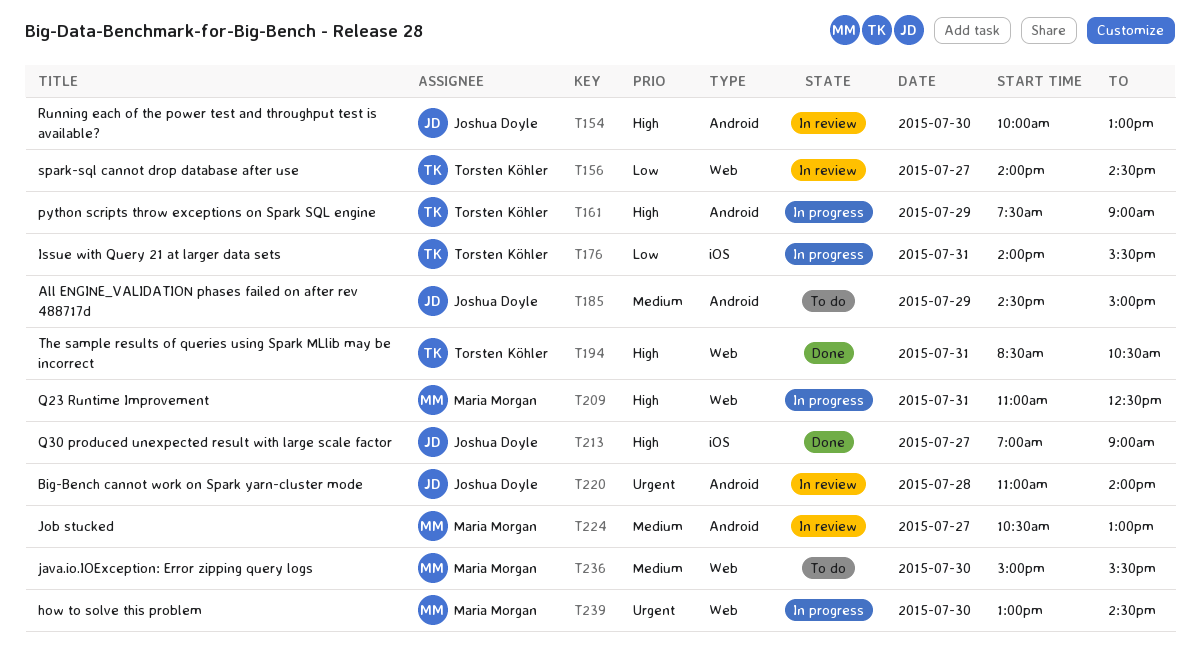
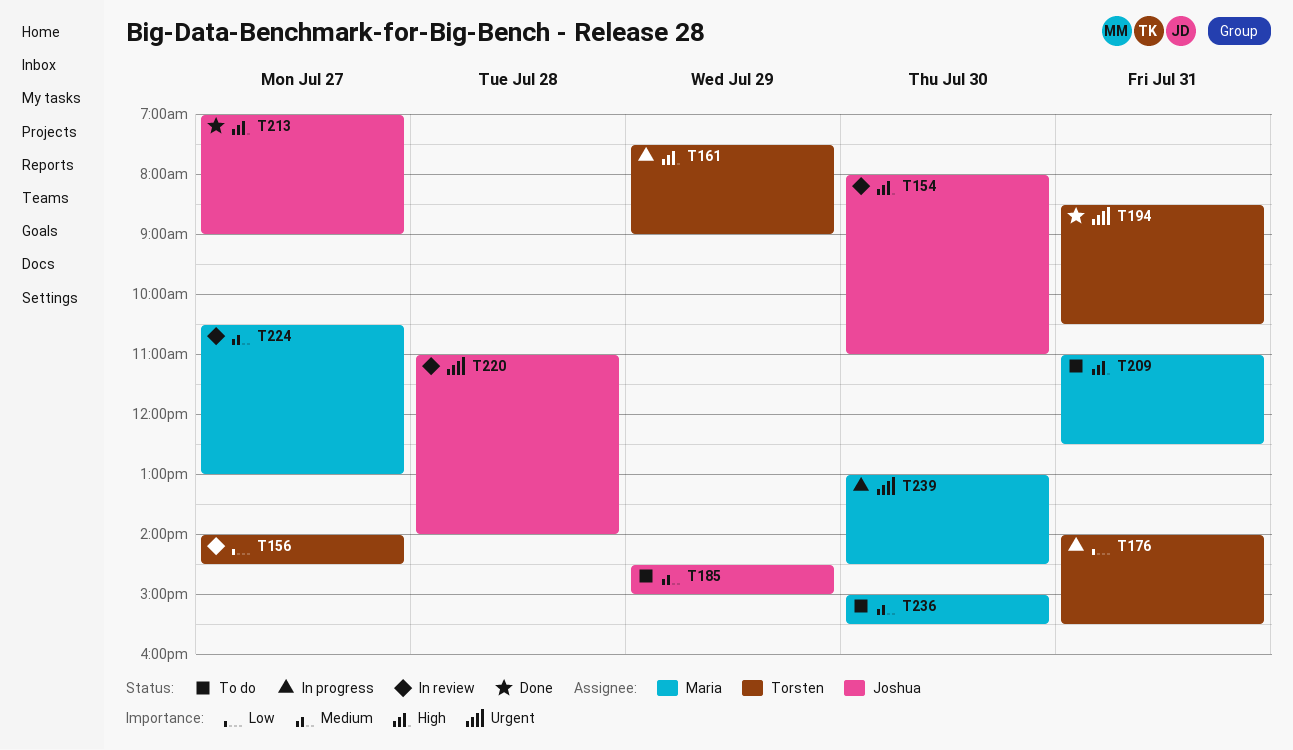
T154, begins: 10:00 -> 08:00
T154, ends: 13:00 -> 11:00
T194, priority: High -> Urgent
T209, status: In progress -> To do

